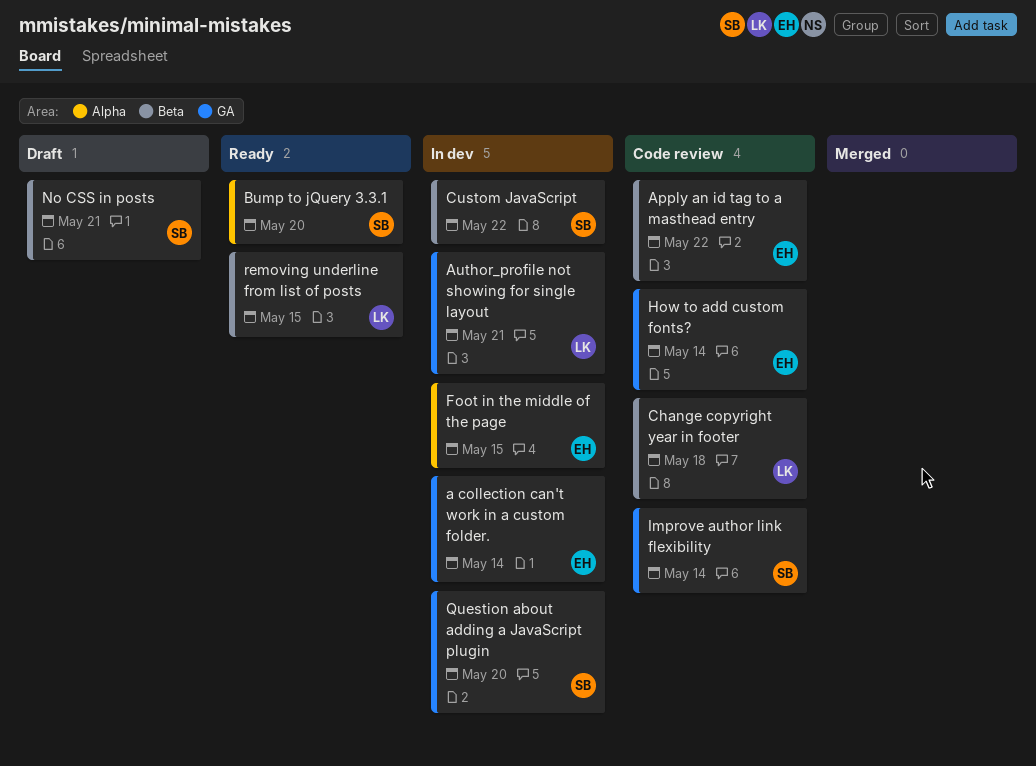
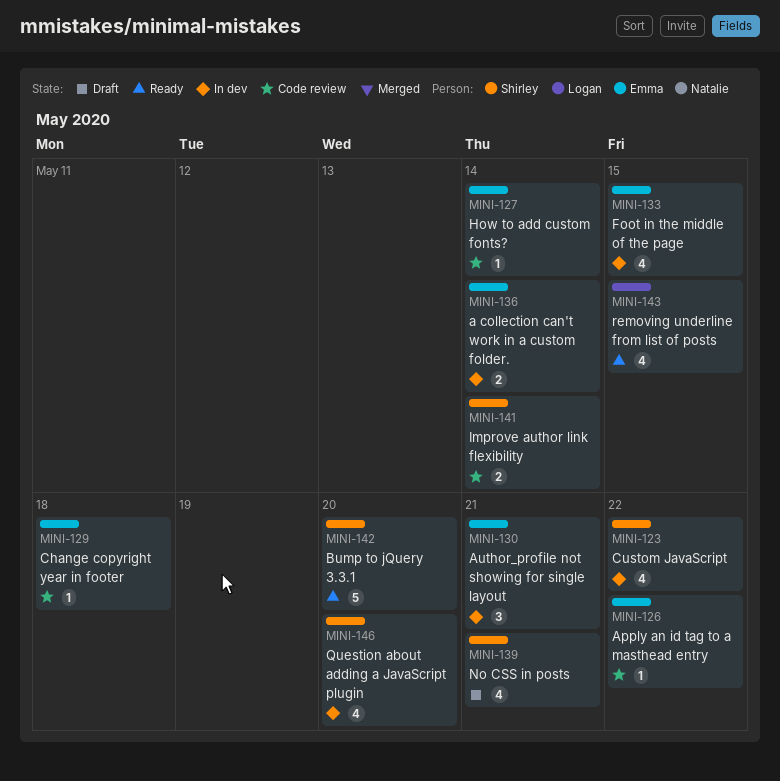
Author_profile not showing for single layout, owner: Logan -> Emma
Change copyright year in footer, owner: Logan -> Emma

